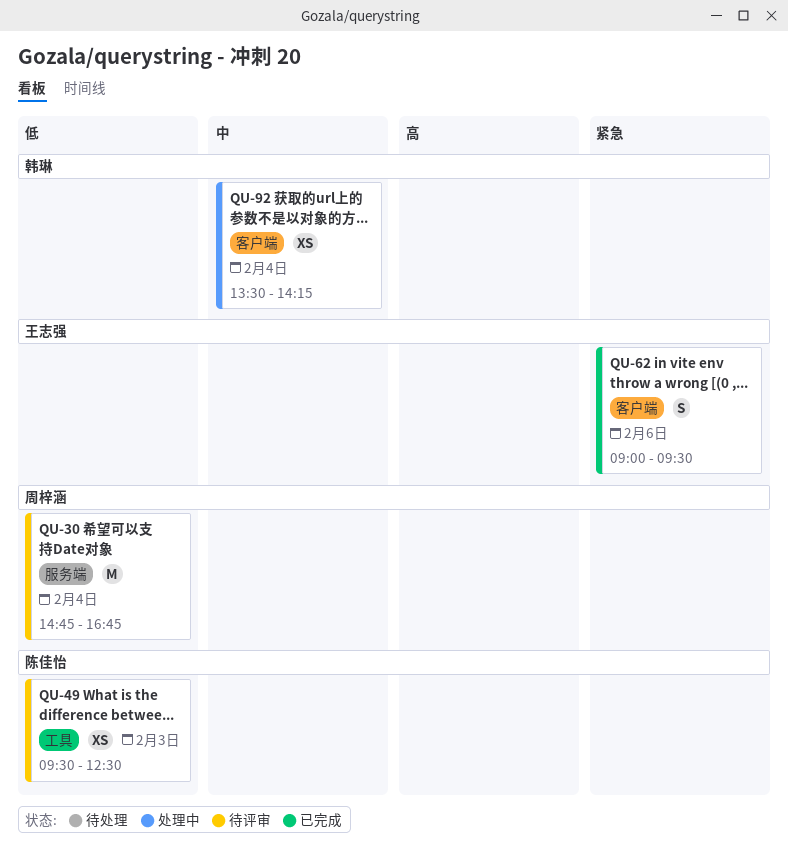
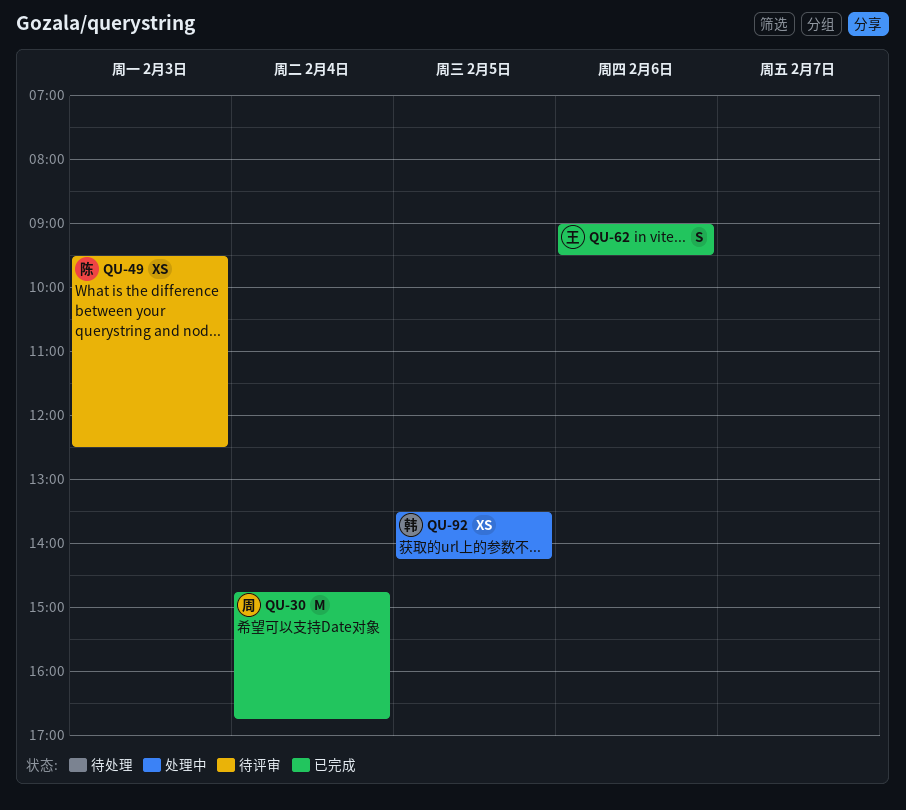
QU-30, status: 待评审 -> 已完成
QU-92, day: Feb 4 -> Feb 5

